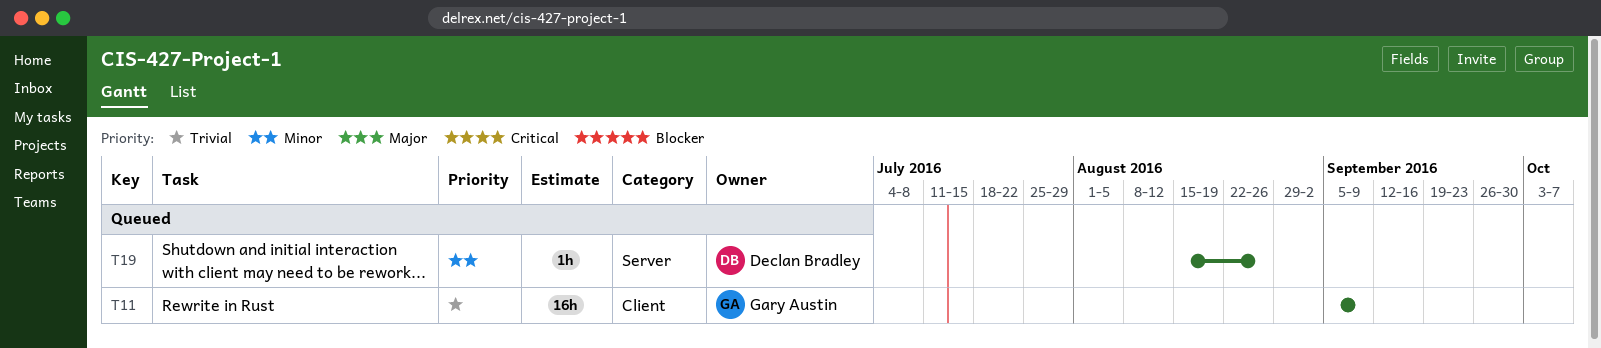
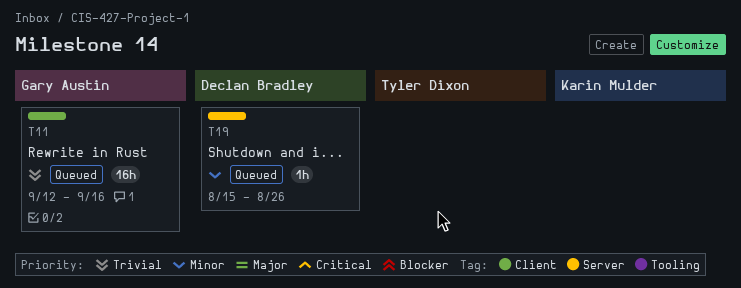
T11, start: Sep 5 -> Sep 12
T11, due: Sep 9 -> Sep 16

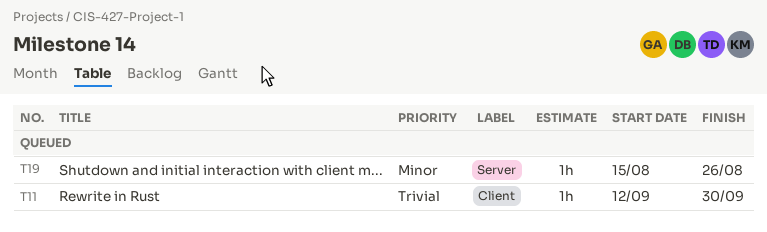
T11, estimate: 16h -> 1h
T11, due: Sep 16 -> Sep 30

